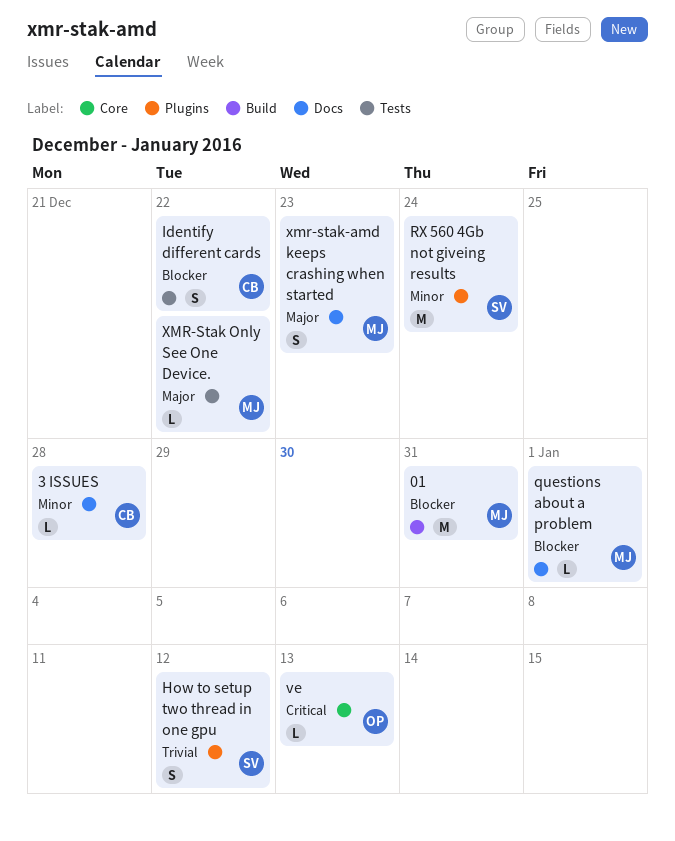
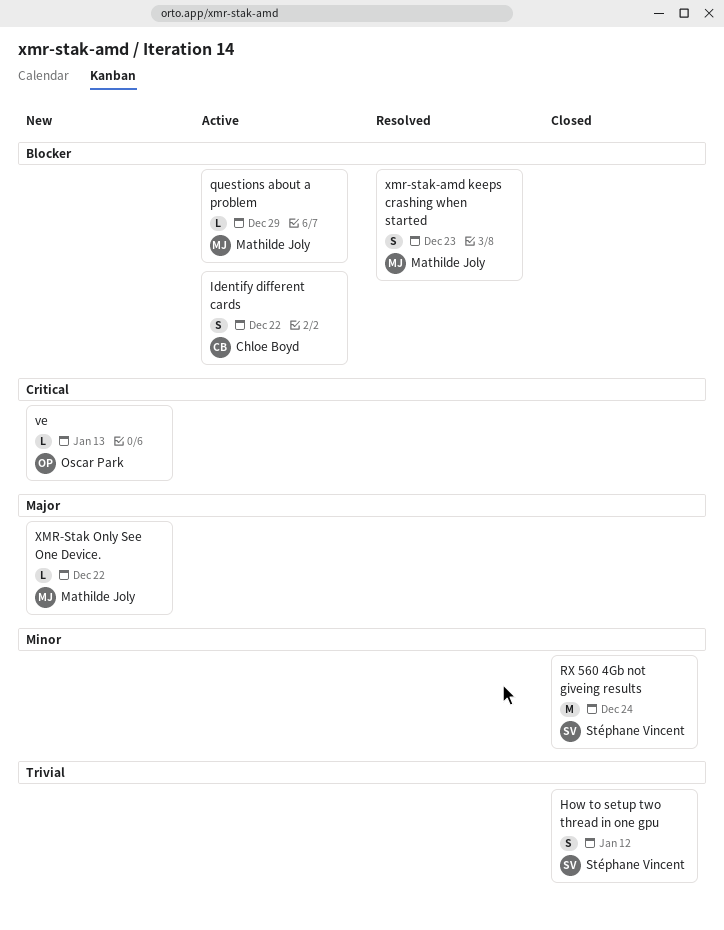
01: present -> none
3 ISSUES: present -> none
questions about a problem, due: Jan 1 -> Dec 29
xmr-stak-amd keeps crashing when started, priority: Major -> Blocker

